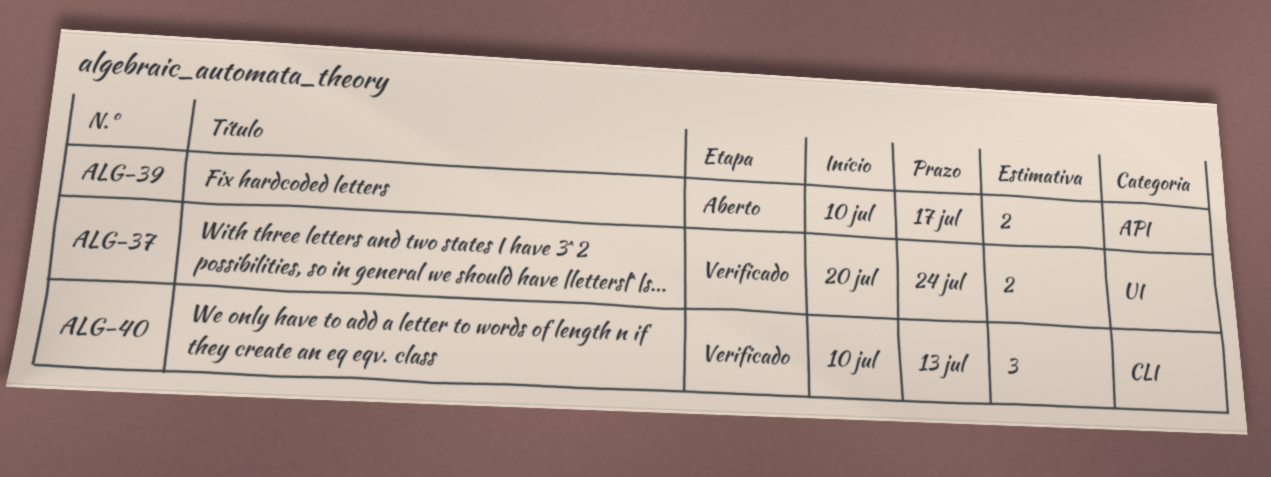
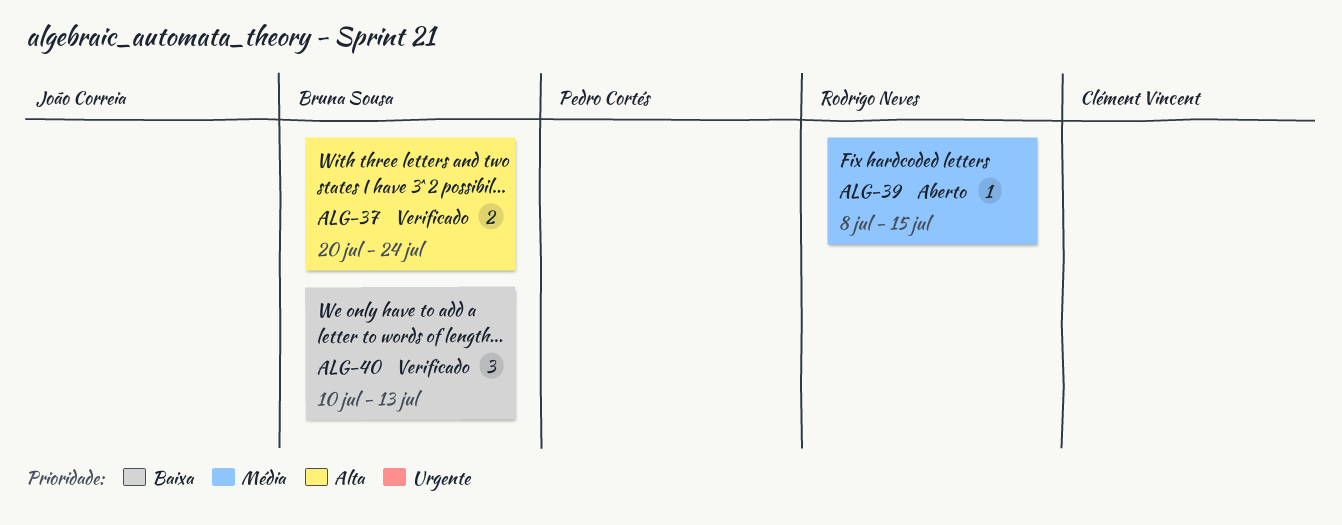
ALG-39, estimate: 2 -> 1
ALG-39, start: Jul 10 -> Jul 8
ALG-39, due: Jul 17 -> Jul 15

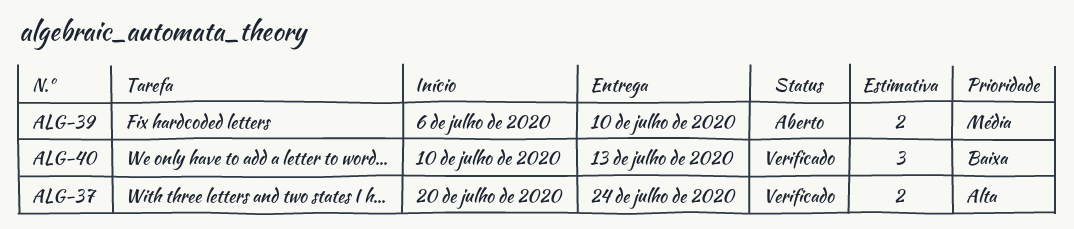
ALG-39, estimate: 1 -> 2
ALG-39, start: Jul 8 -> Jul 6
ALG-39, due: Jul 15 -> Jul 10

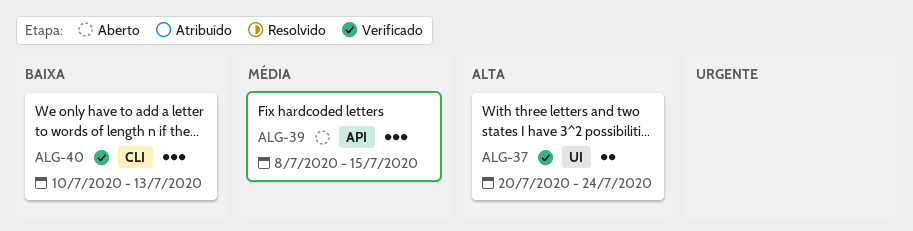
ALG-39, estimate: 2 -> 3
ALG-39, start: Jul 6 -> Jul 8
ALG-39, due: Jul 10 -> Jul 15

